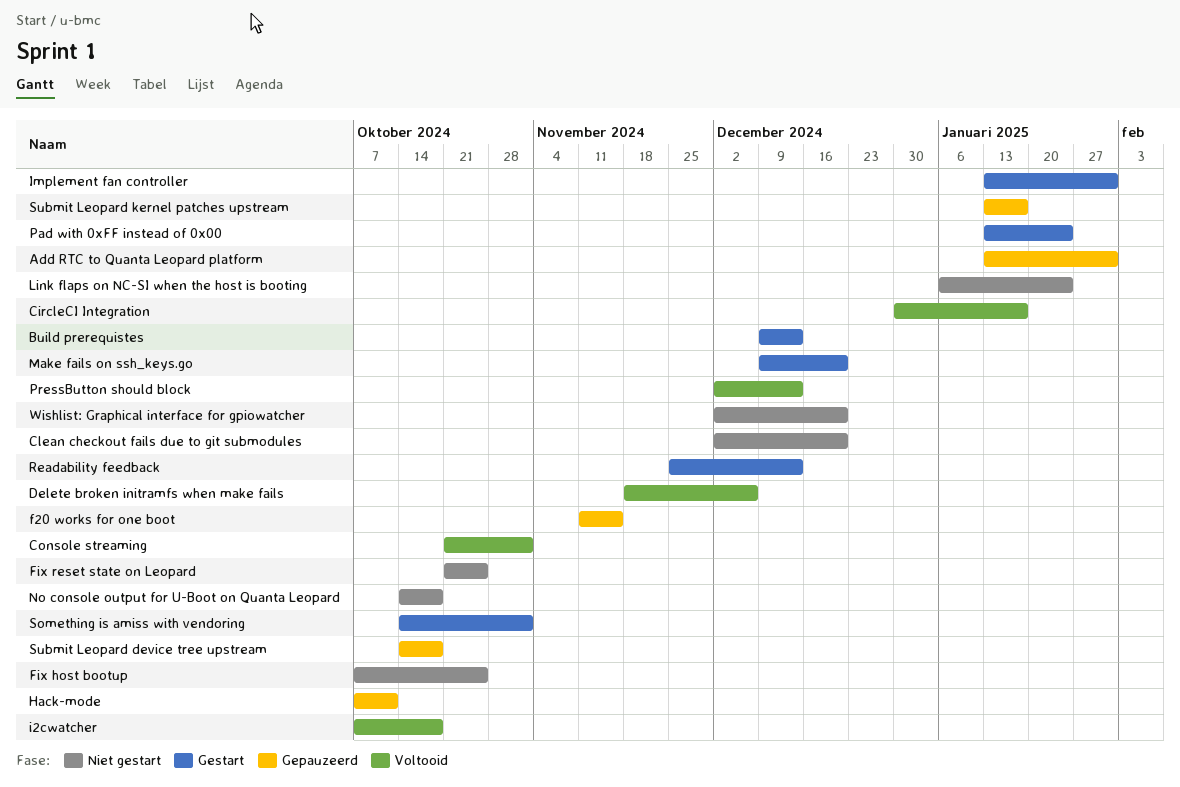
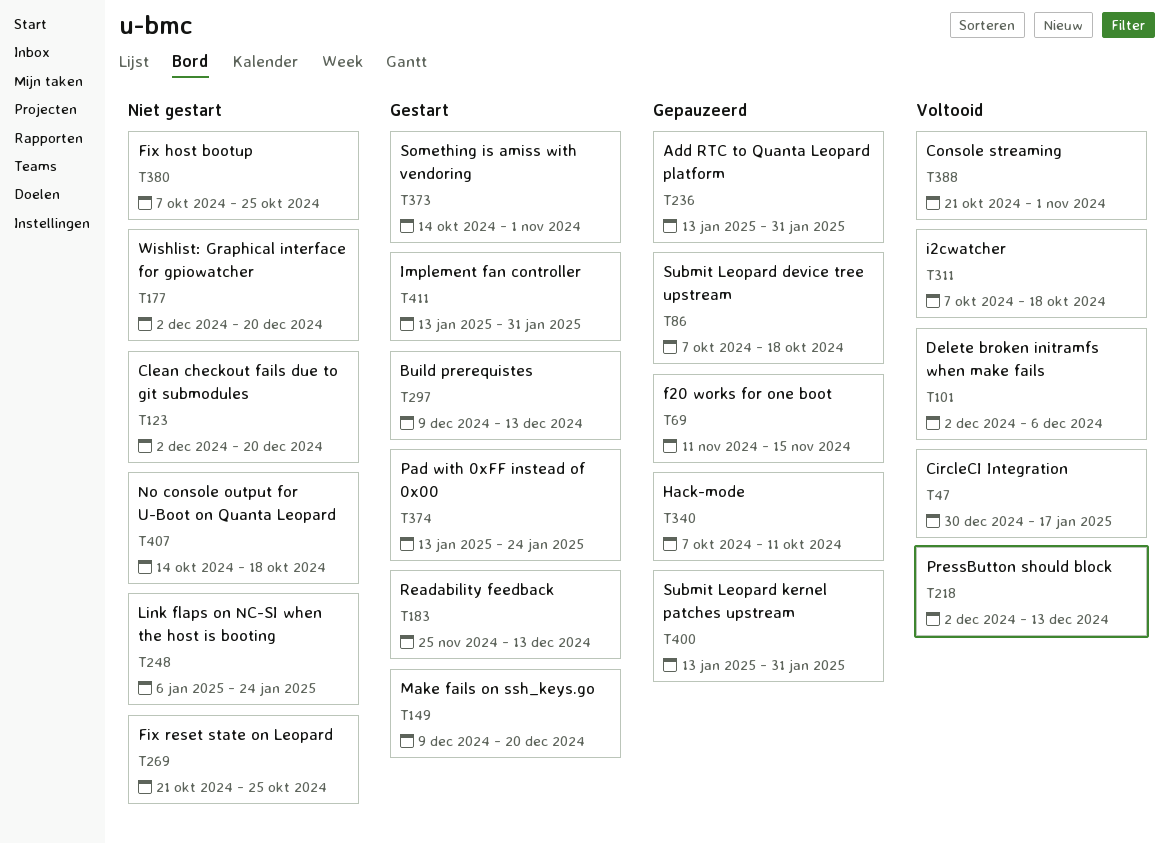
Delete broken initramfs when make fails, start: Nov 18 -> Dec 2
Submit Leopard device tree upstream, start: Oct 14 -> Oct 7
Submit Leopard kernel patches upstream, due: Jan 17 -> Jan 31

